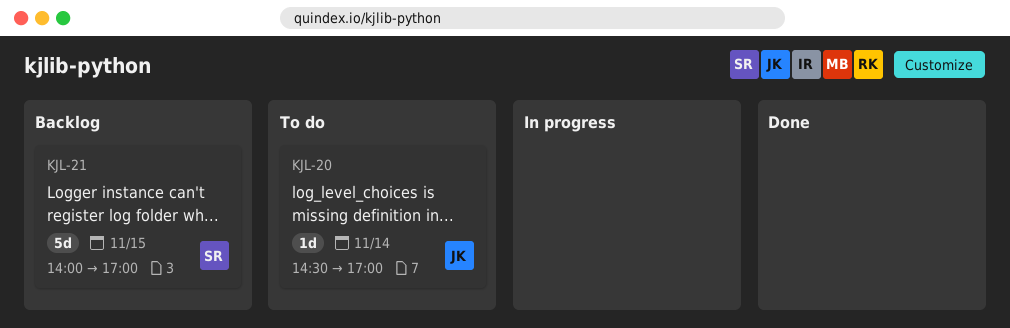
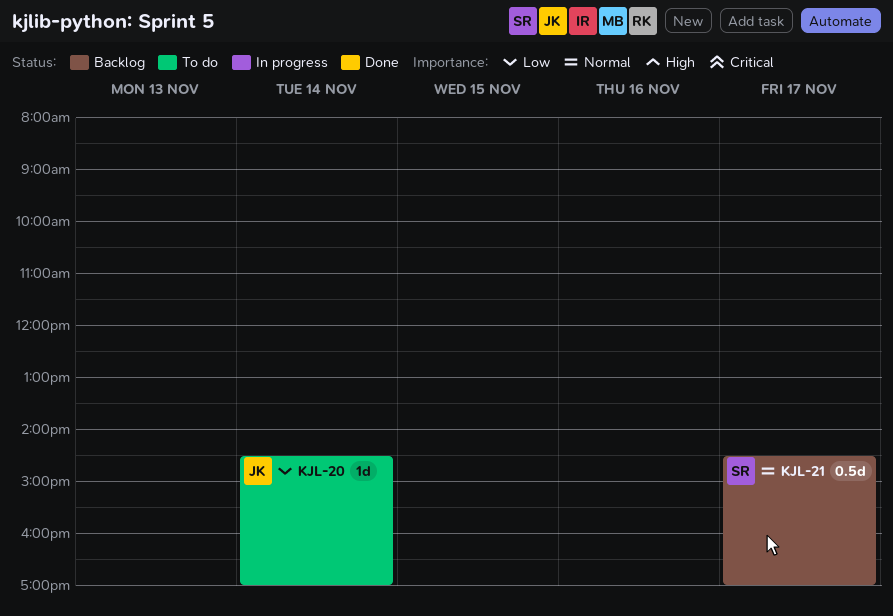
KJL-21, estimate: 5d -> 0.5d
KJL-21, day: Nov 15 -> Nov 17
KJL-21, begins: 14:00 -> 14:30

